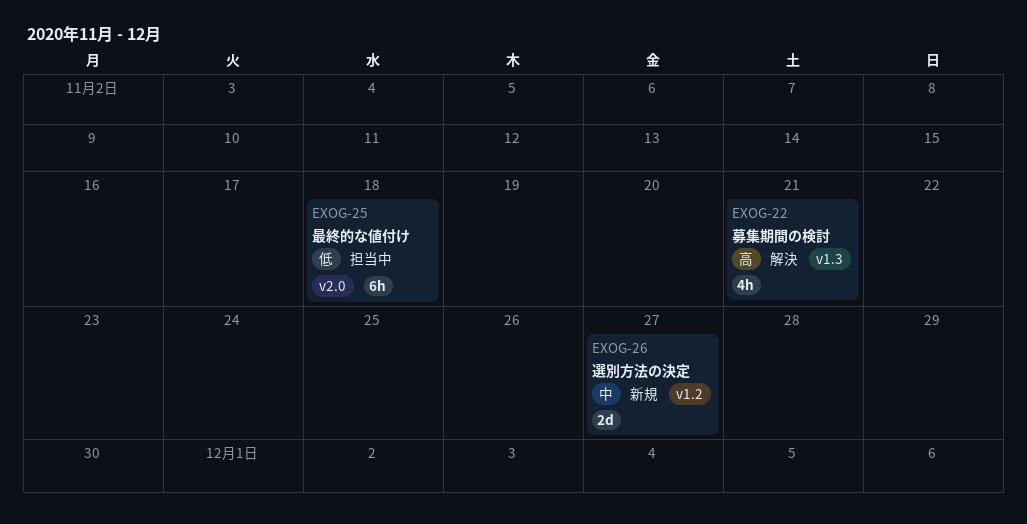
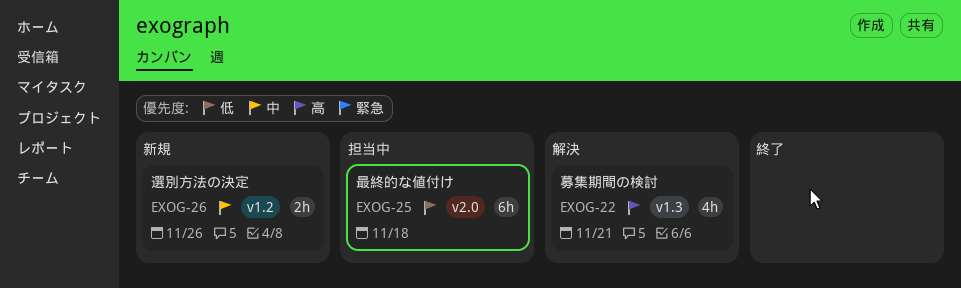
EXOG-26, estimate: 2d -> 2h
EXOG-26, due: Nov 27 -> Nov 26

